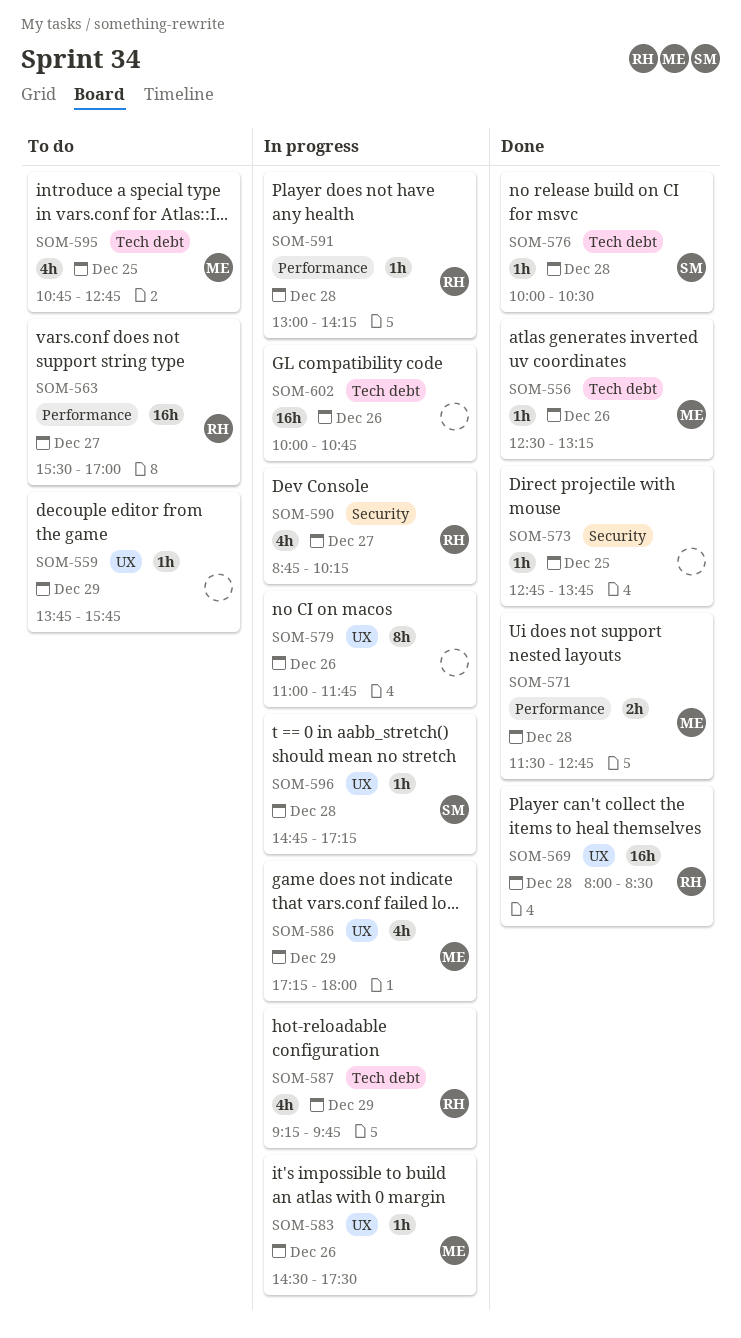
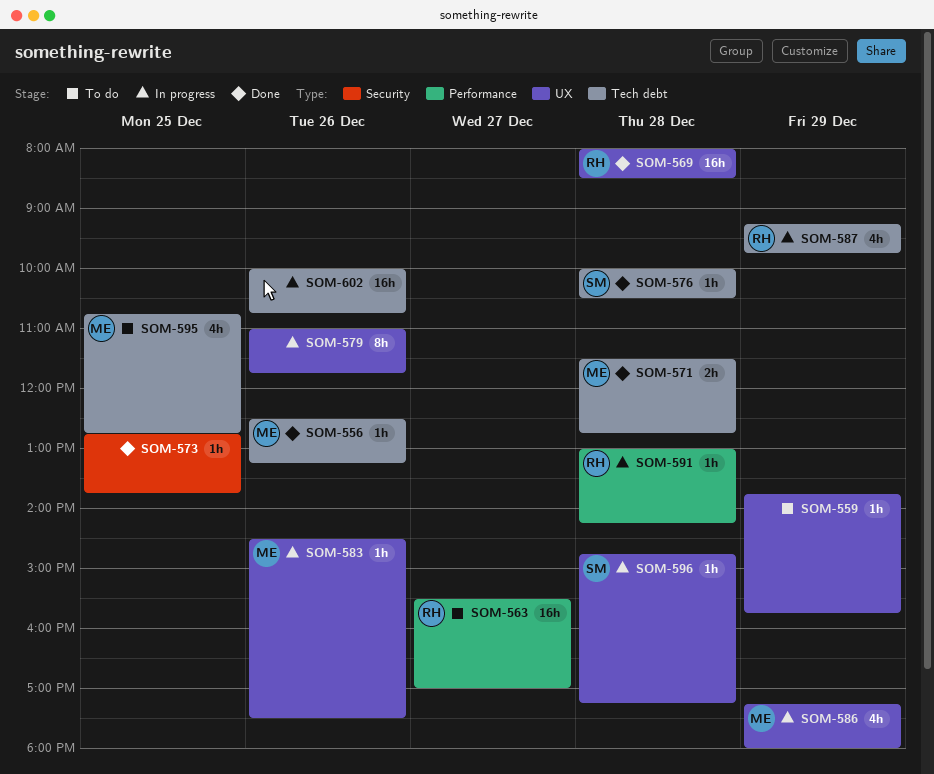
SOM-571, label: Performance -> Tech debt
SOM-590: present -> none

